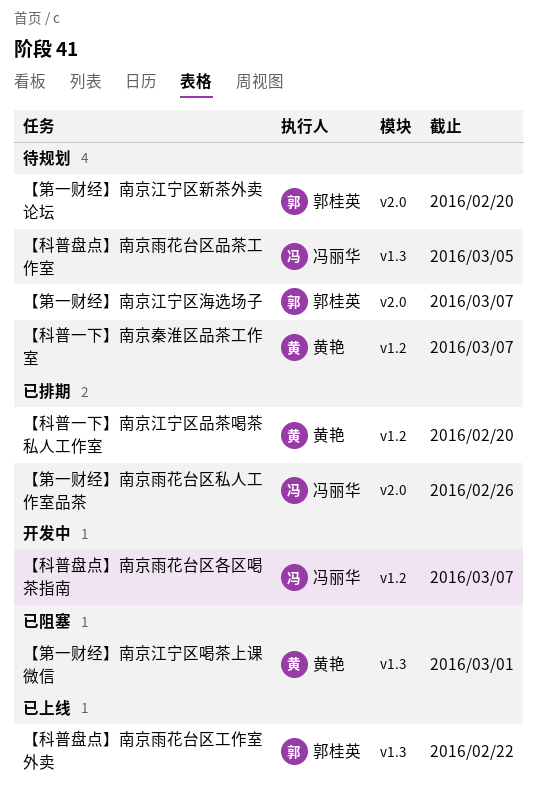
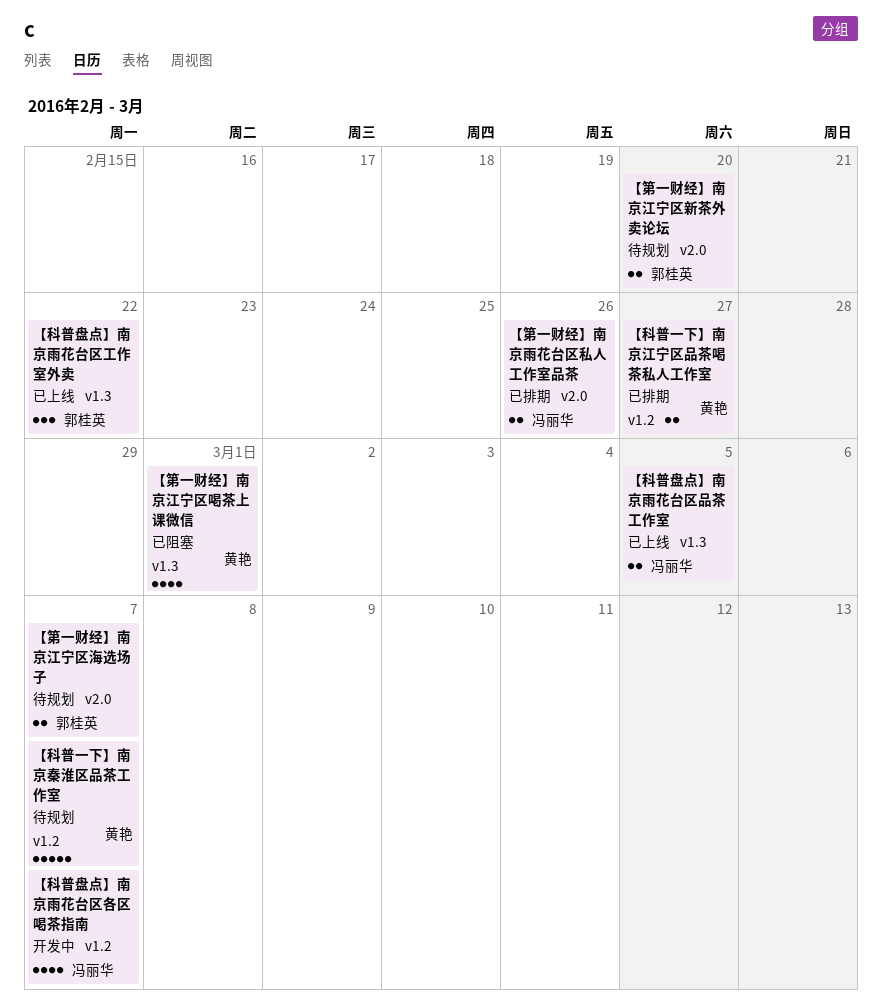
【科普一下】南京江宁区品茶喝茶私人工作室, due: Feb 20 -> Feb 27
【科普盘点】南京雨花台区品茶工作室, status: 待规划 -> 已上线

